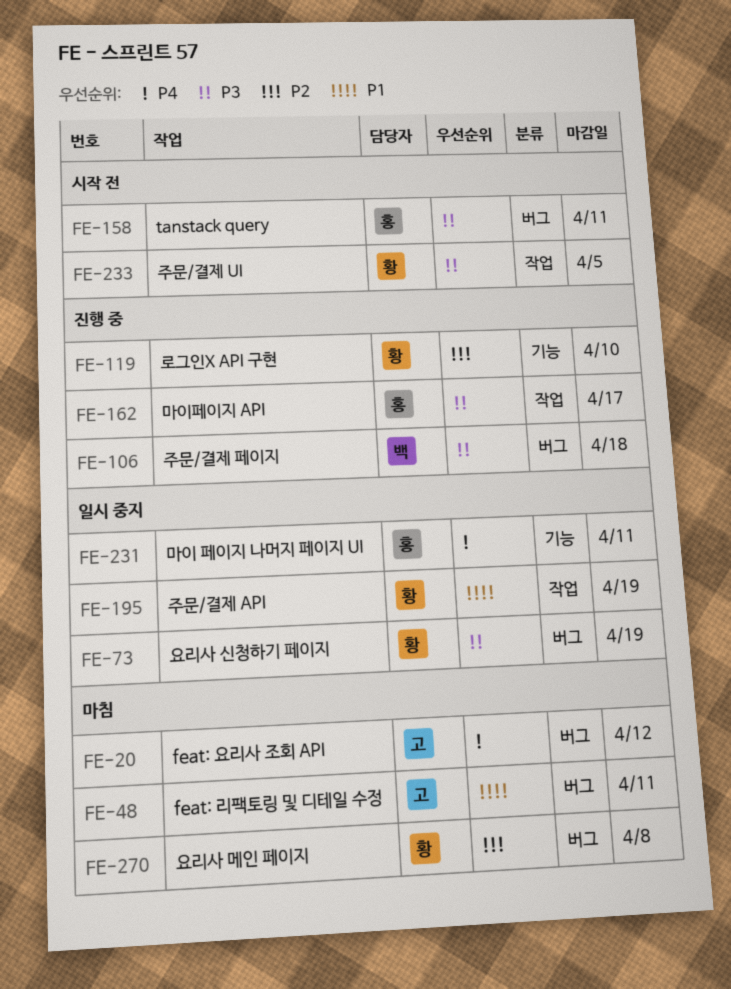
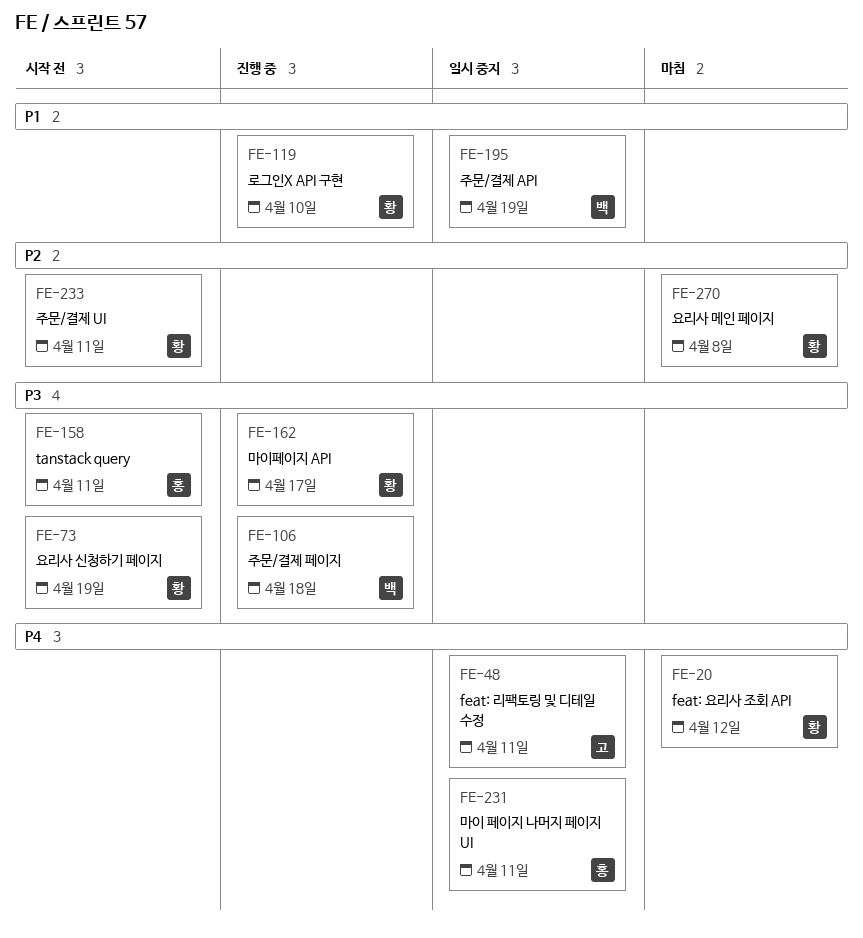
FE-20, owner: 고 -> 황
FE-48, status: 마침 -> 일시 중지
FE-48, priority: P1 -> P4
FE-73, status: 일시 중지 -> 시작 전
FE-119, priority: P2 -> P1
FE-162, owner: 홍 -> 황
FE-195, owner: 황 -> 백
FE-233, priority: P3 -> P2
FE-233, due: Apr 5 -> Apr 11

